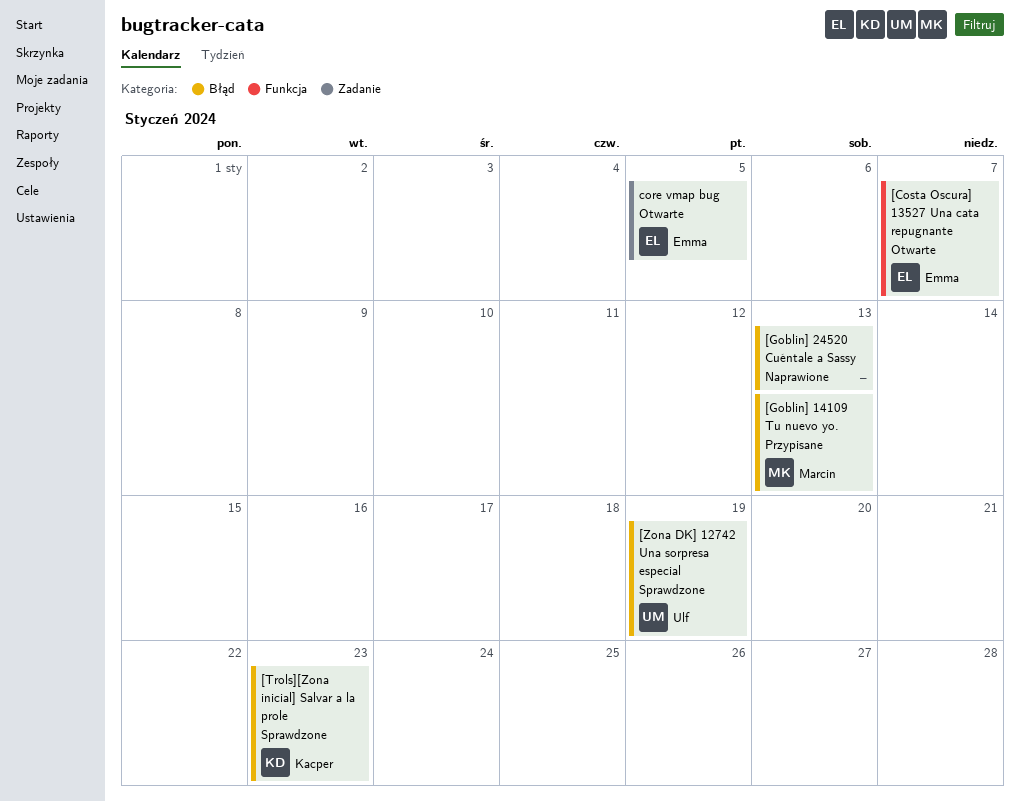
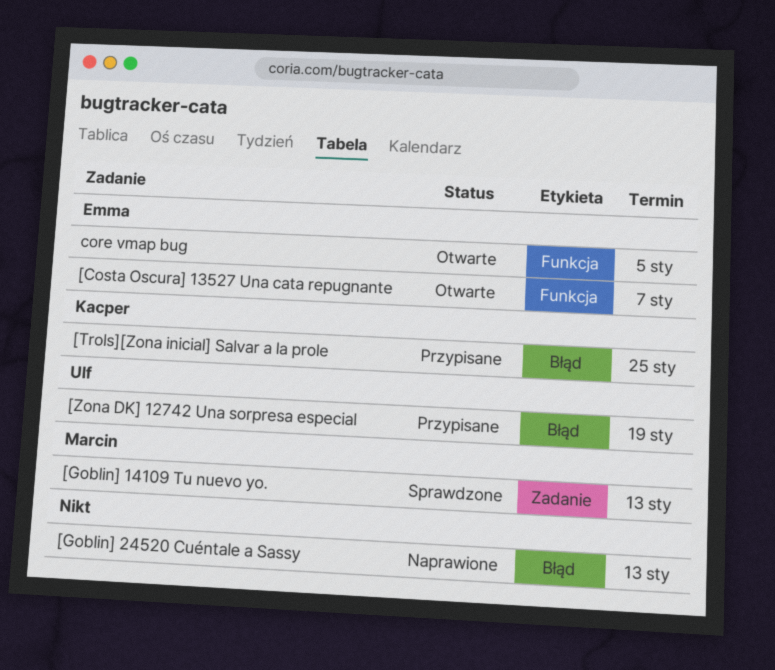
[Goblin] 14109 Tu nuevo yo., status: Przypisane -> Sprawdzone
[Goblin] 14109 Tu nuevo yo., label: Błąd -> Zadanie
[Trols][Zona inicial] Salvar a la prole, status: Sprawdzone -> Przypisane
[Trols][Zona inicial] Salvar a la prole, due: Jan 23 -> Jan 25
[Zona DK] 12742 Una sorpresa especial, status: Sprawdzone -> Przypisane
core vmap bug, label: Zadanie -> Funkcja

